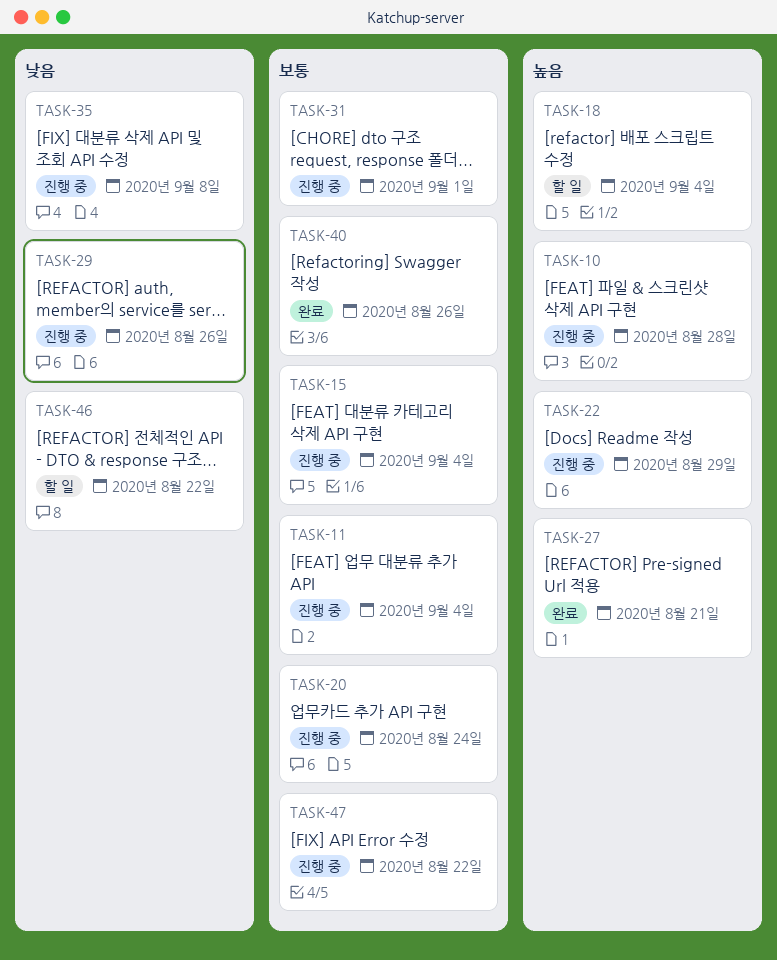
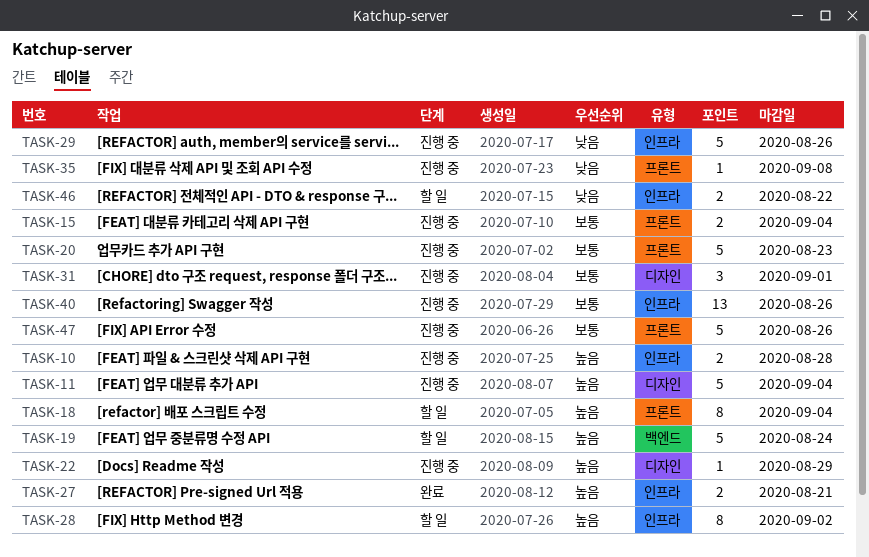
TASK-11, priority: 보통 -> 높음
TASK-19: none -> present
TASK-20, due: Aug 24 -> Aug 23
TASK-28: none -> present
TASK-40, status: 완료 -> 진행 중
TASK-47, due: Aug 22 -> Aug 26

